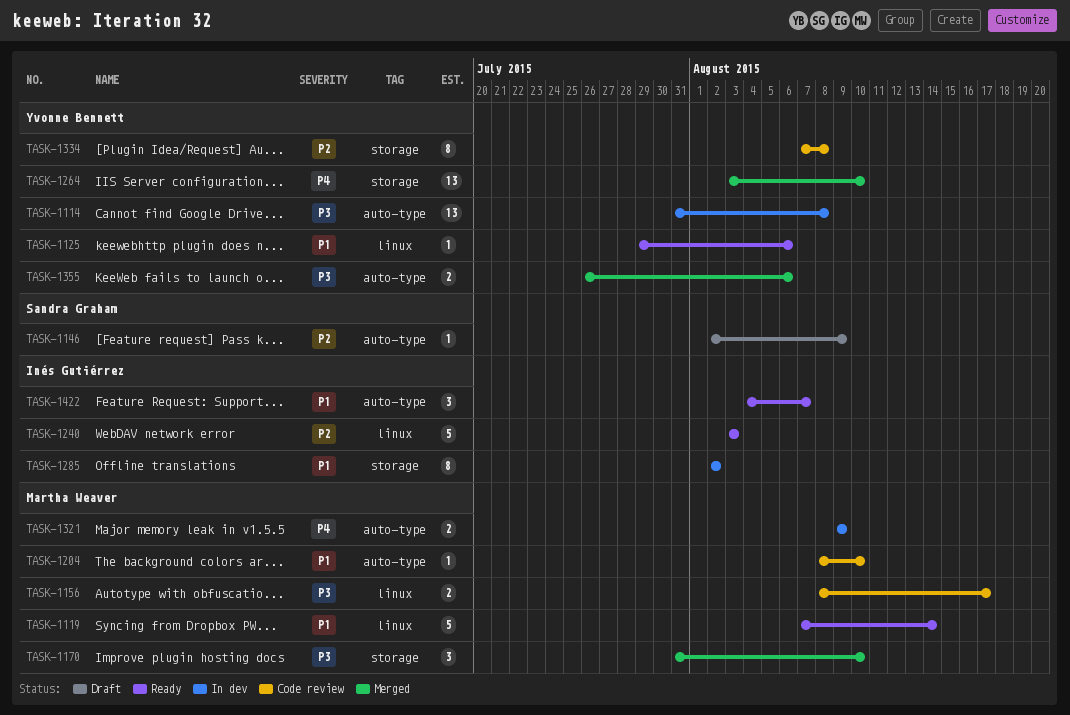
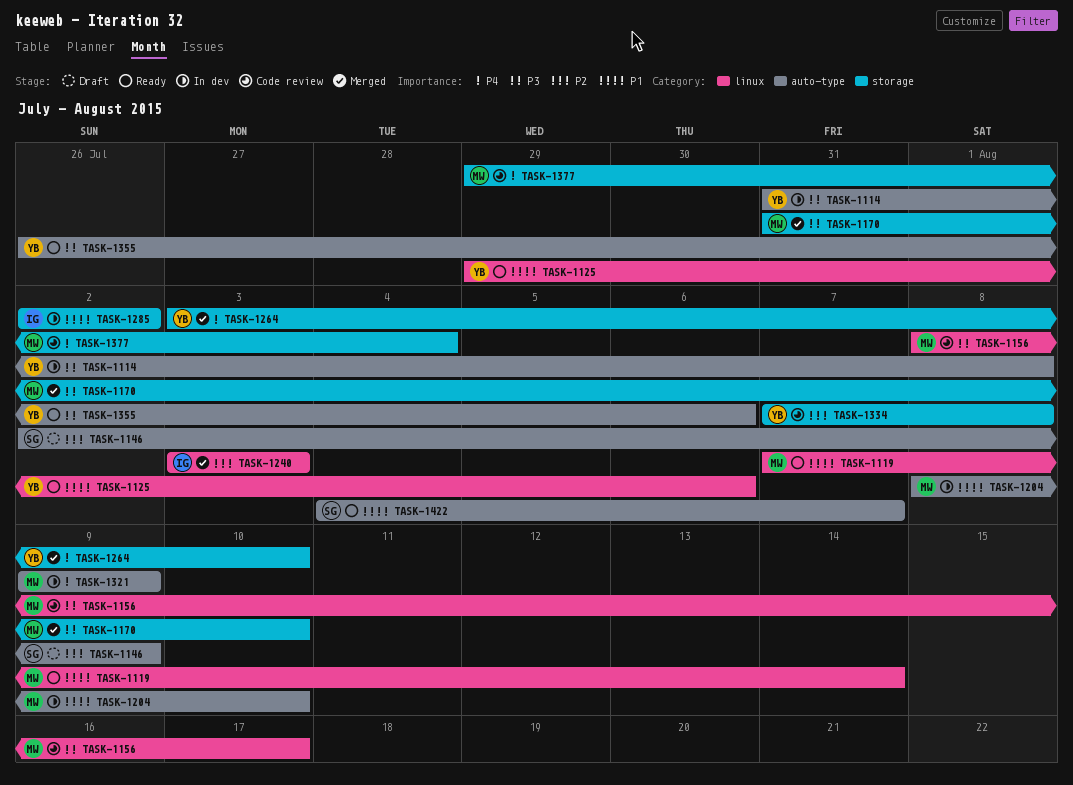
TASK-1204, status: Code review -> In dev
TASK-1240, status: Ready -> Merged
TASK-1355, status: Merged -> Ready
TASK-1377: none -> present
TASK-1422, owner: Inés Gutiérrez -> Sandra Graham

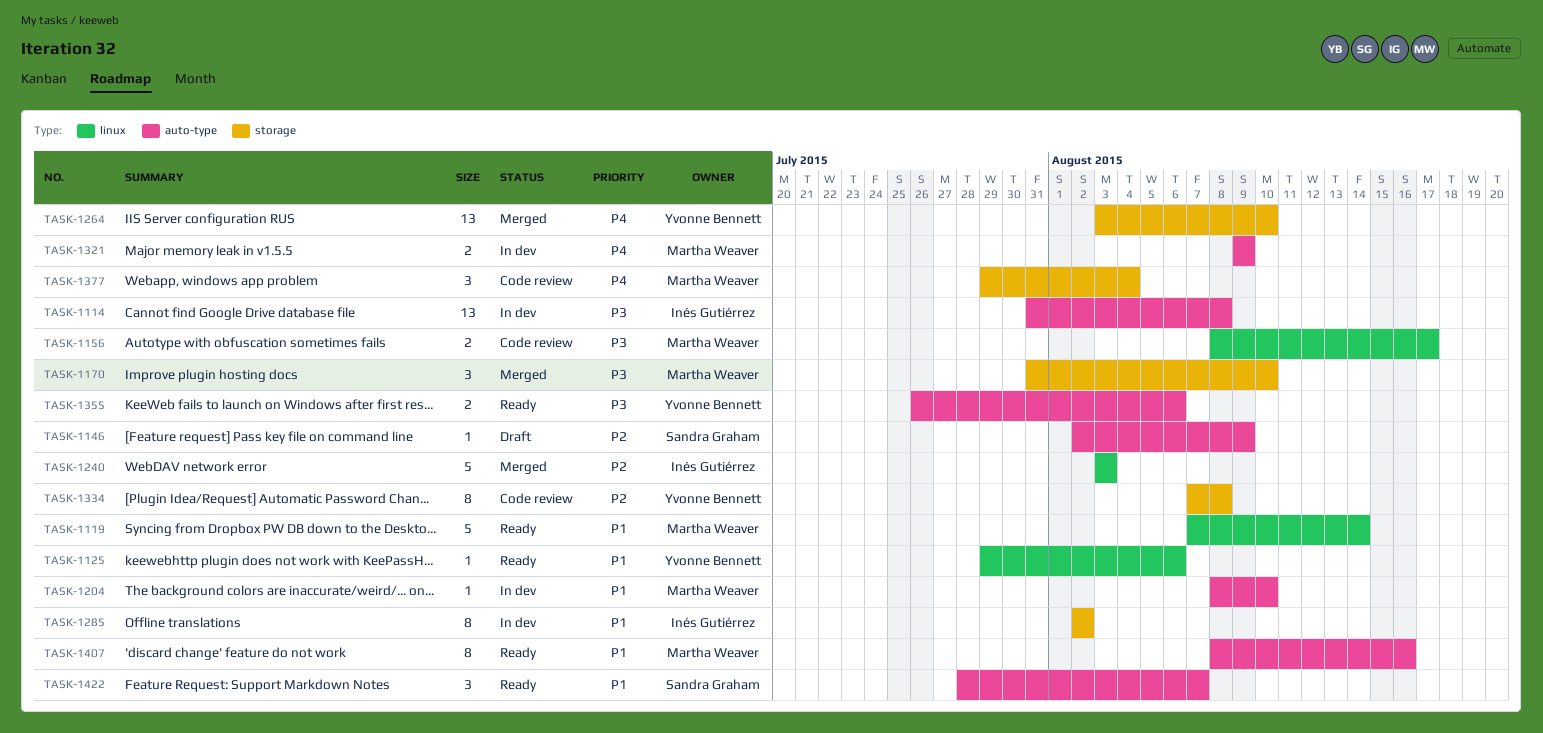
TASK-1114, owner: Yvonne Bennett -> Inés Gutiérrez
TASK-1407: none -> present
TASK-1422, start: Aug 4 -> Jul 28

